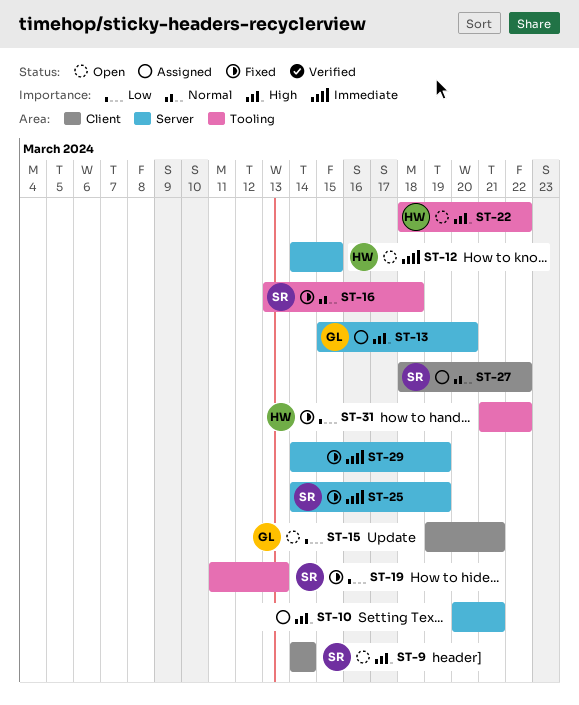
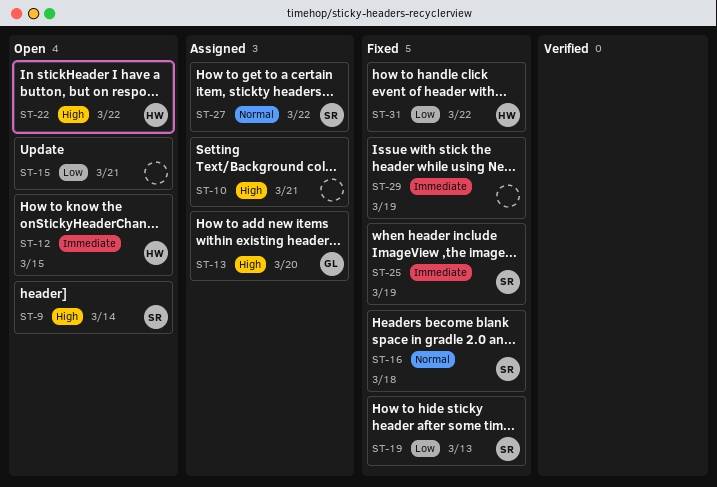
ST-15, owner: GL -> none

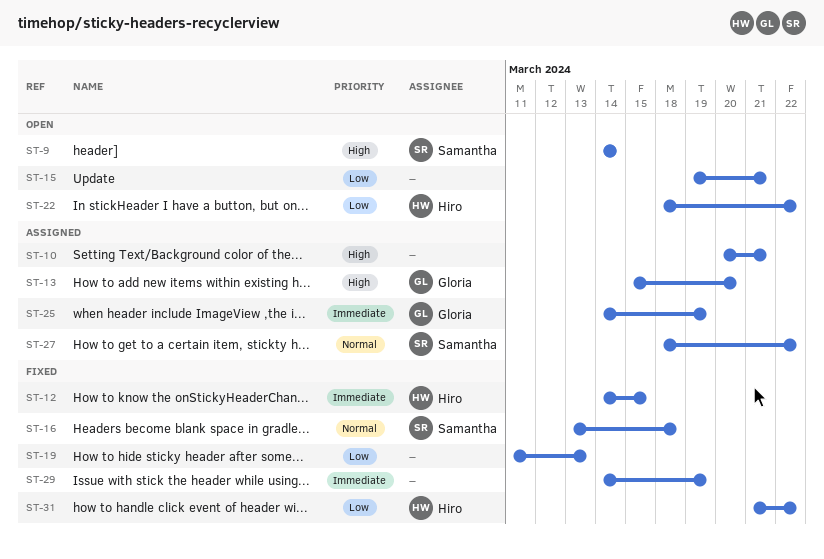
ST-12, status: Open -> Fixed
ST-19, owner: Samantha -> none
ST-22, priority: High -> Low
ST-25, status: Fixed -> Assigned
ST-25, owner: Samantha -> Gloria

